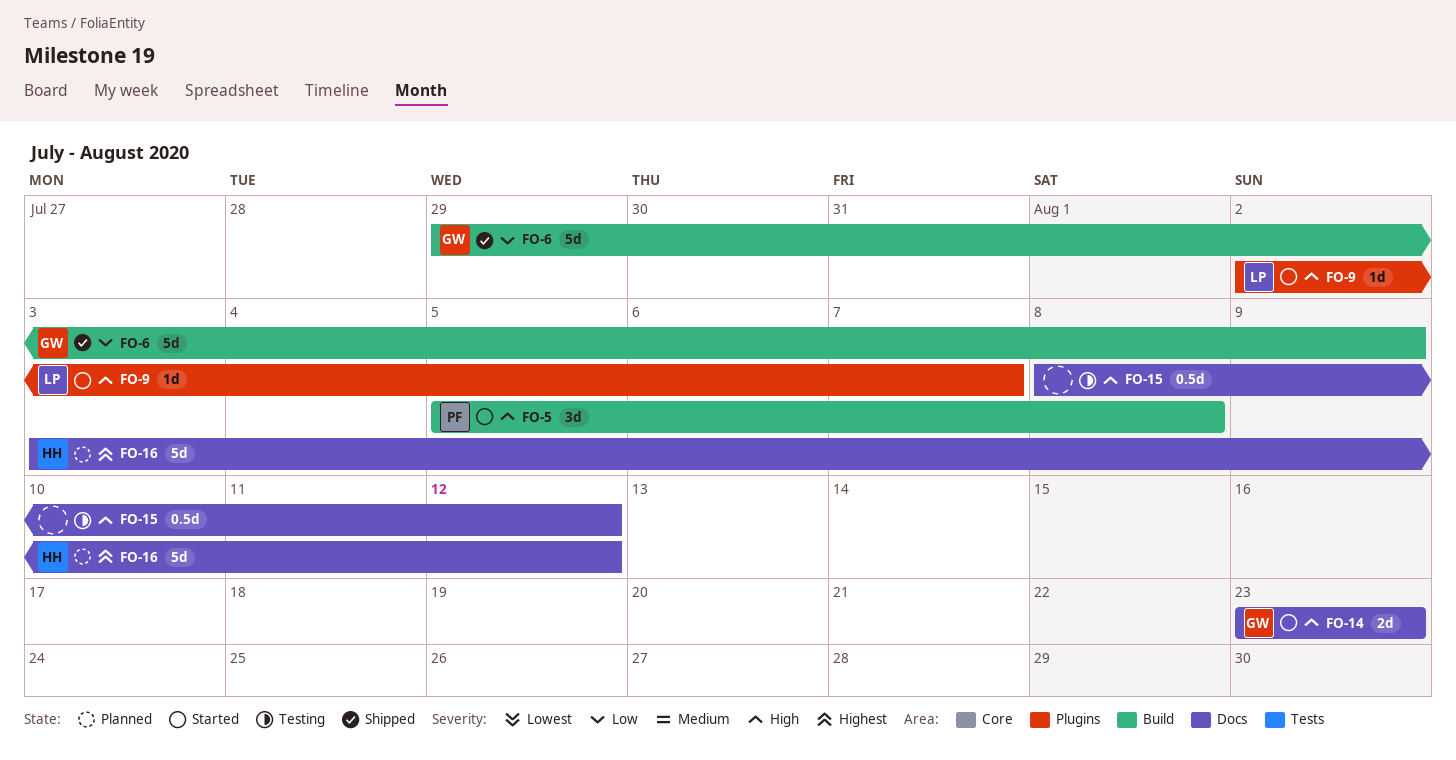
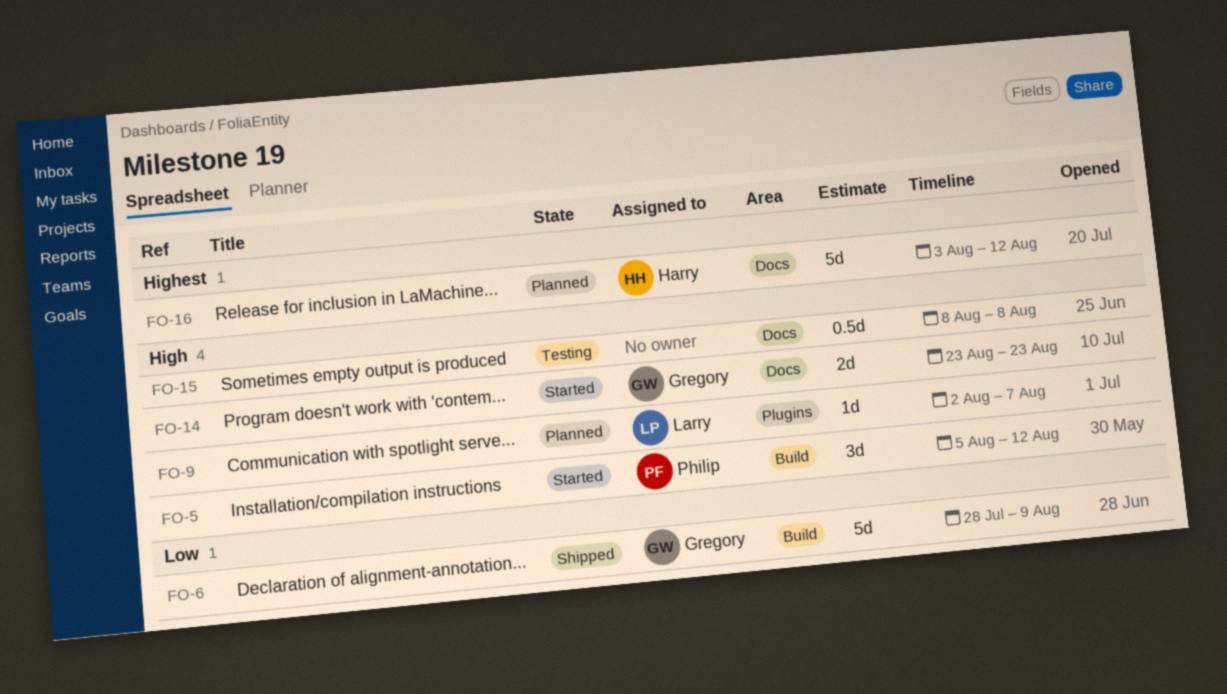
FO-5, due: Aug 8 -> Aug 12
FO-6, start: Jul 29 -> Jul 28
FO-9, status: Started -> Planned
FO-15, due: Aug 12 -> Aug 8

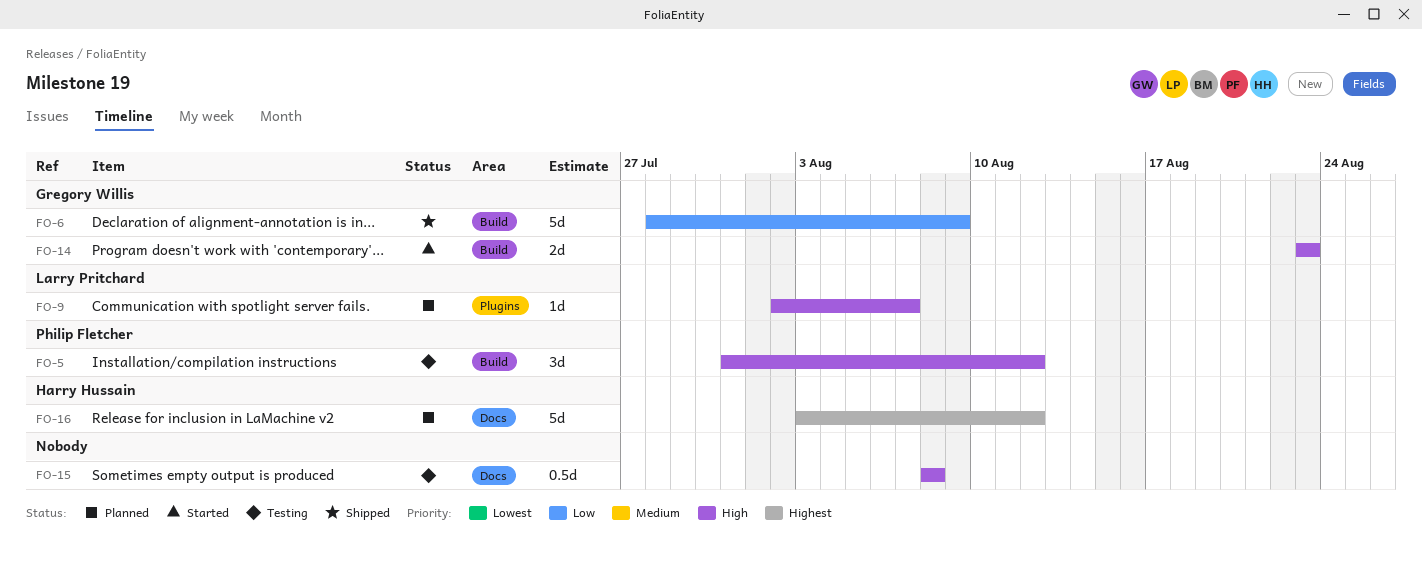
FO-5, status: Started -> Testing
FO-5, start: Aug 5 -> Jul 31
FO-14, label: Docs -> Build

